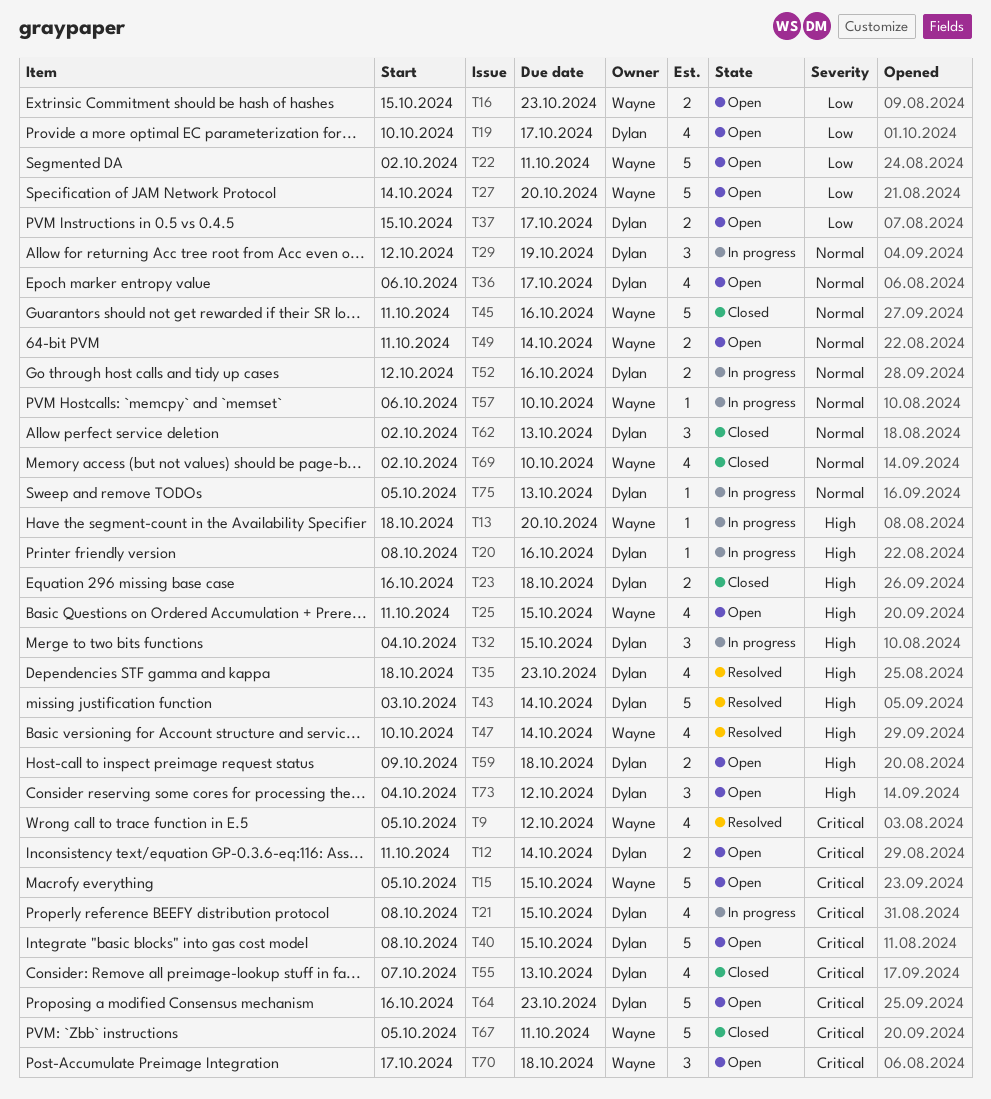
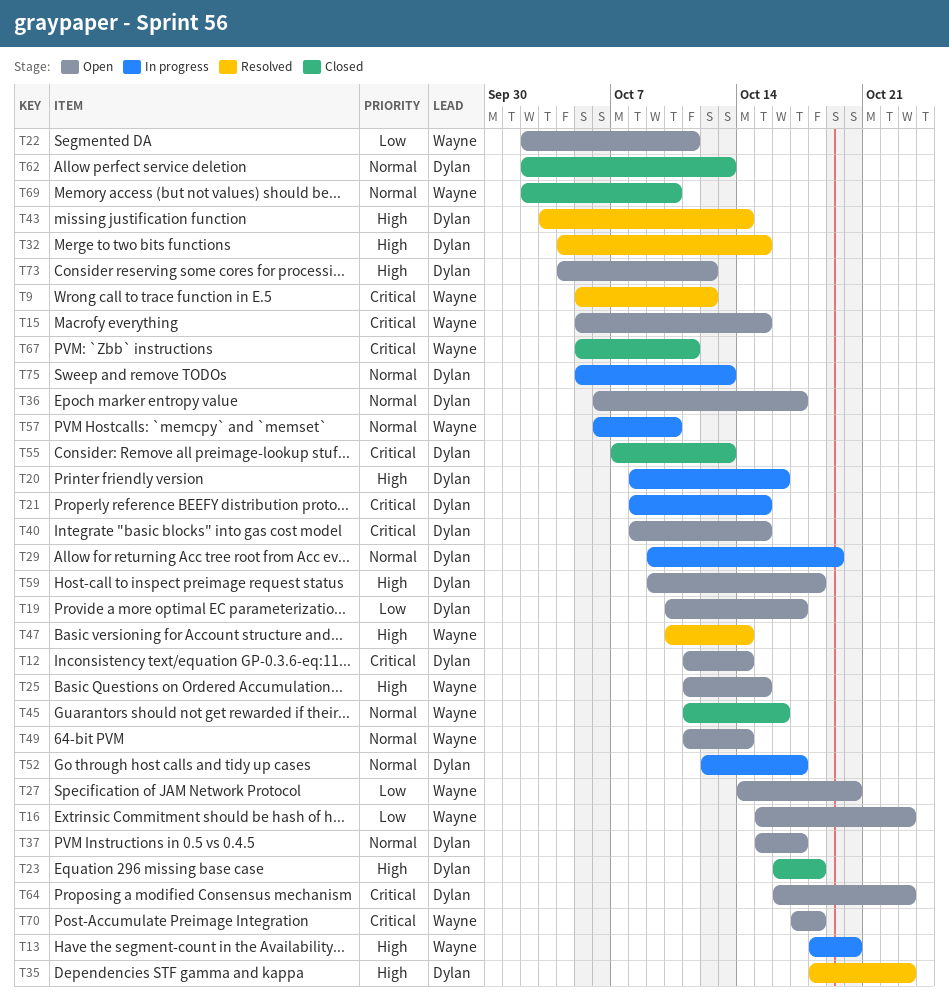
T29, start: Oct 12 -> Oct 9
T32, status: In progress -> Resolved
T37, priority: Low -> Normal
T52, due: Oct 16 -> Oct 17

